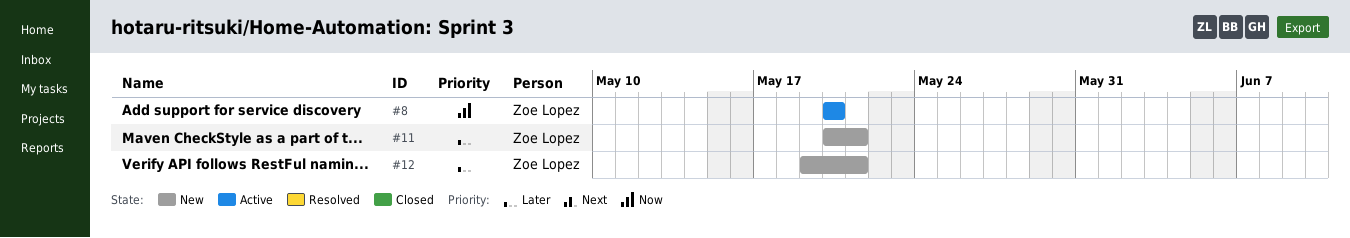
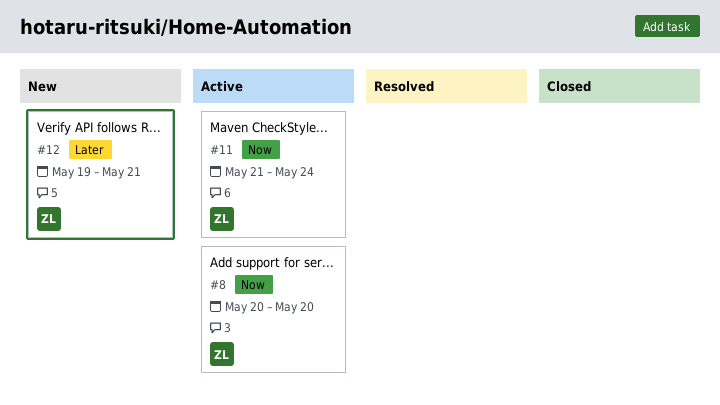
#11, status: New -> Active
#11, priority: Later -> Now
#11, start: May 20 -> May 21
#11, due: May 21 -> May 24

